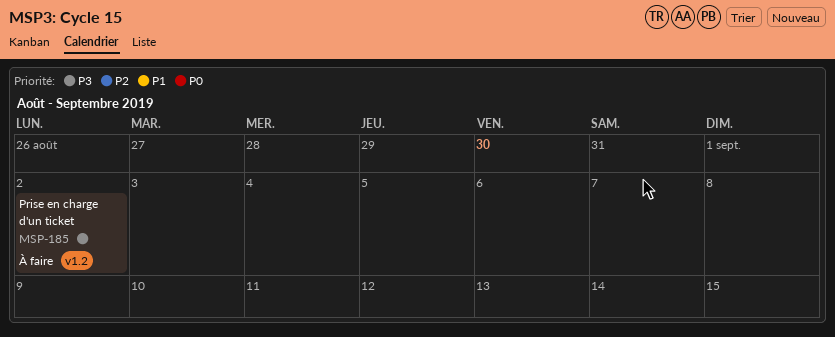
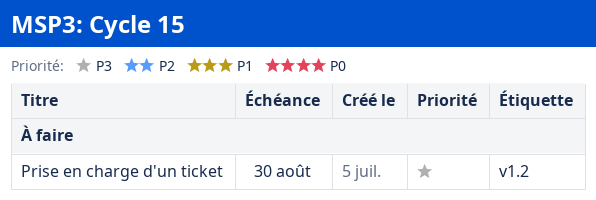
Prise en charge d'un ticket, due: Sep 2 -> Aug 30

